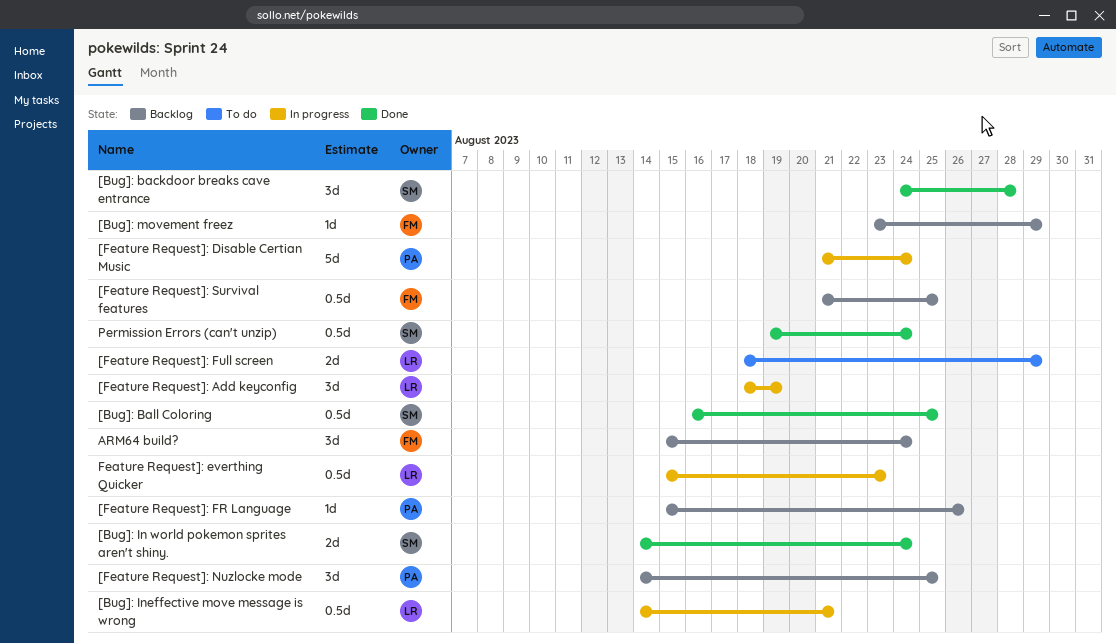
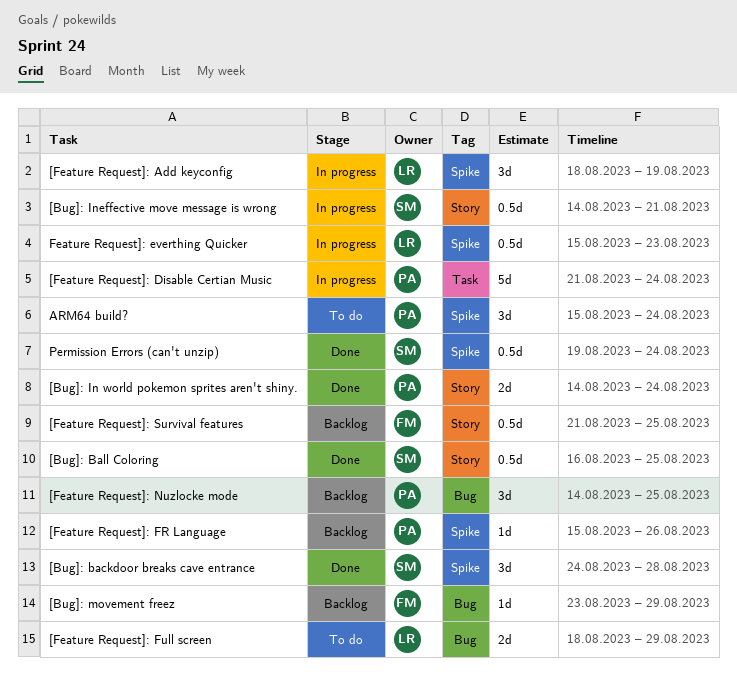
[Bug]: In world pokemon sprites aren't shiny., owner: SM -> PA
[Bug]: Ineffective move message is wrong, owner: LR -> SM
ARM64 build?, status: Backlog -> To do
ARM64 build?, owner: FM -> PA

